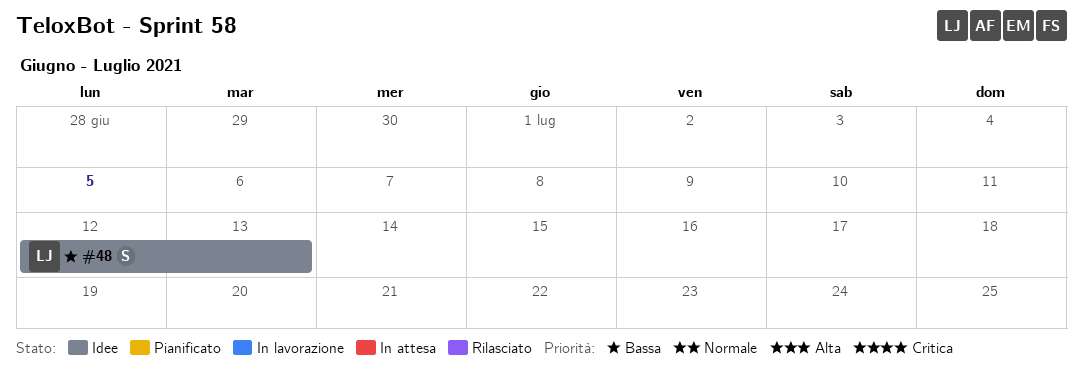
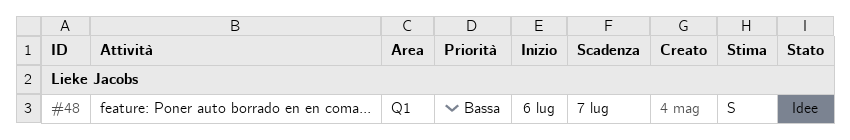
#48, start: Jul 12 -> Jul 6
#48, due: Jul 13 -> Jul 7

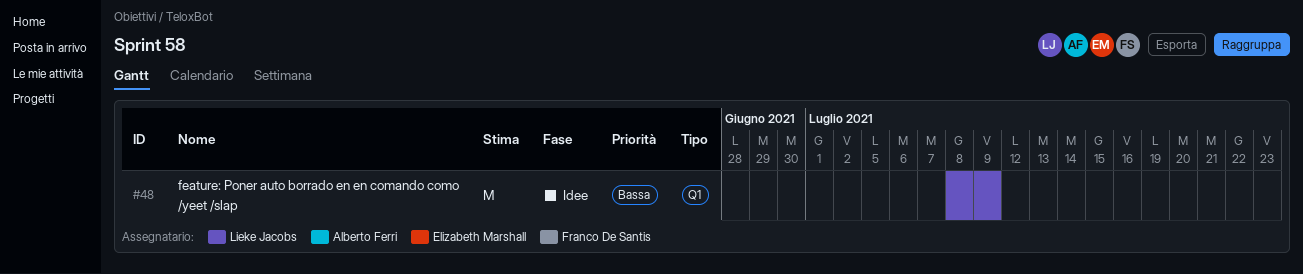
#48, estimate: S -> M
#48, start: Jul 6 -> Jul 8
#48, due: Jul 7 -> Jul 9

